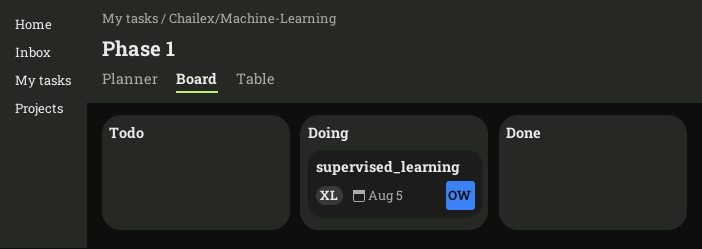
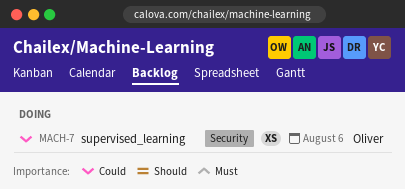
supervised_learning, estimate: XL -> XS
supervised_learning, due: Aug 5 -> Aug 6

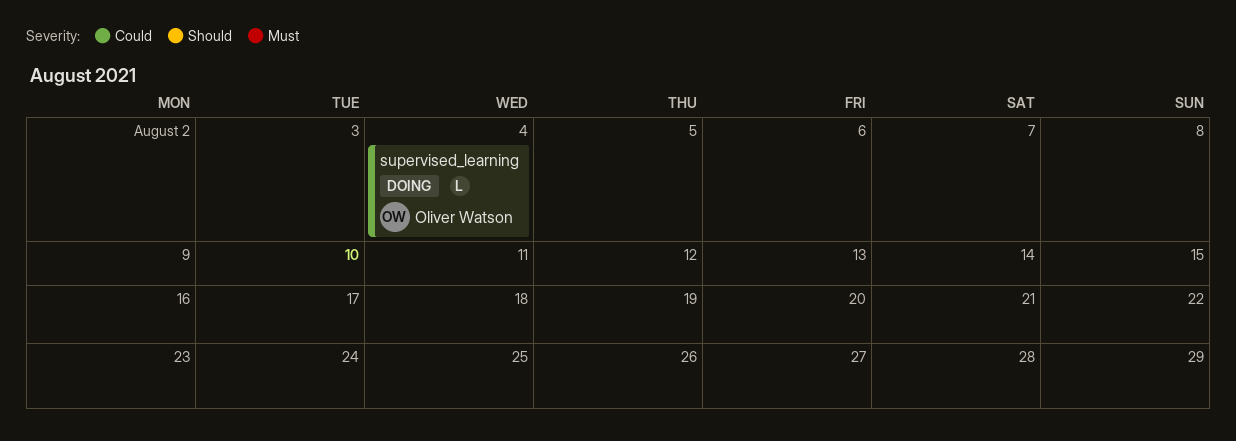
supervised_learning, estimate: XS -> L
supervised_learning, due: Aug 6 -> Aug 4

